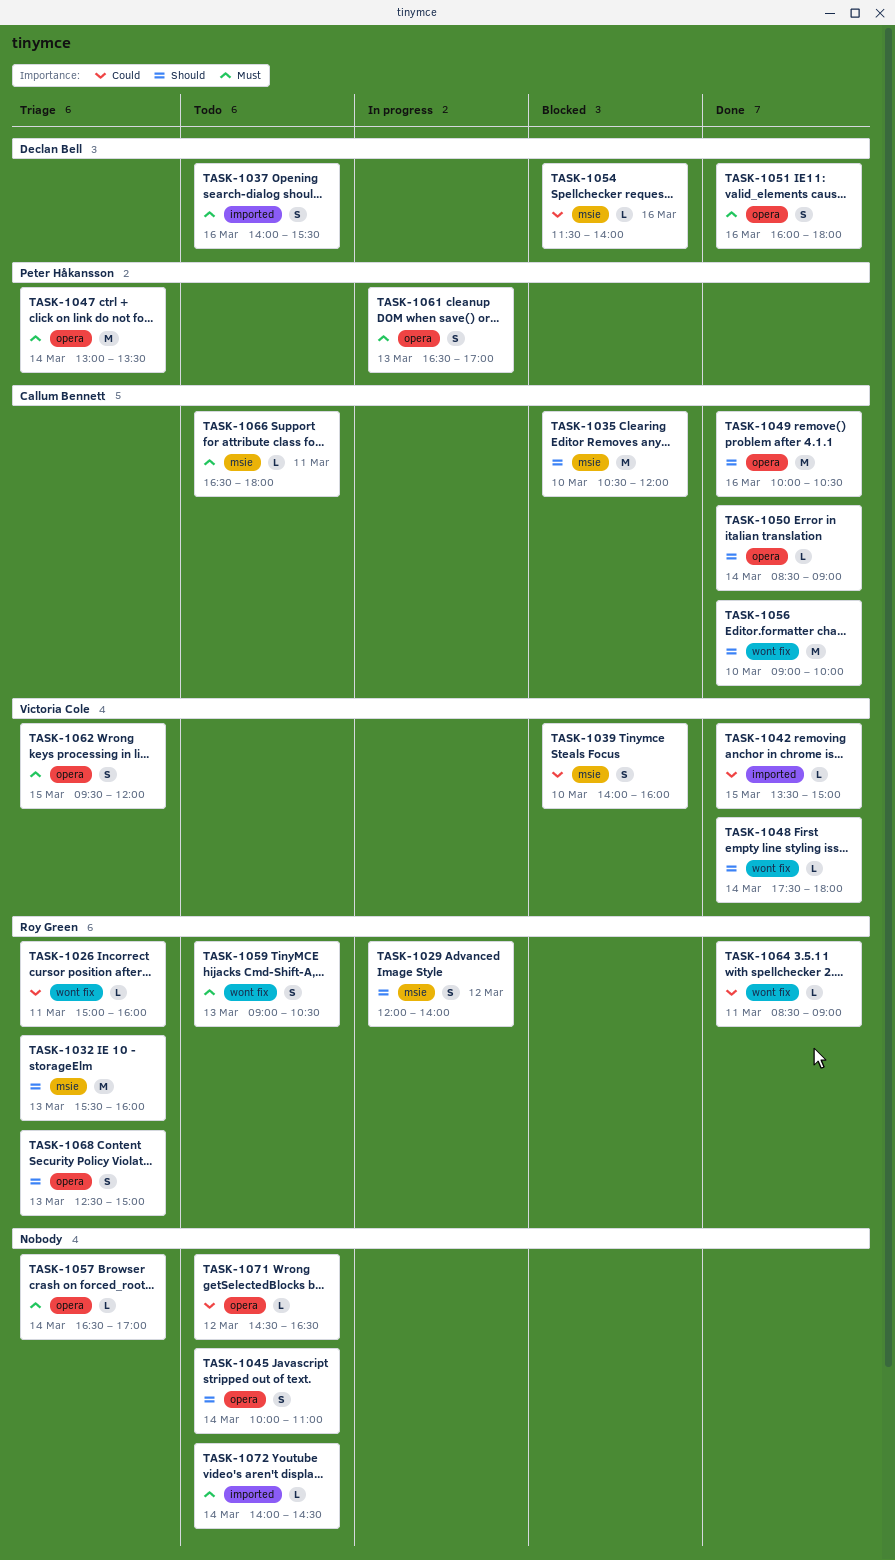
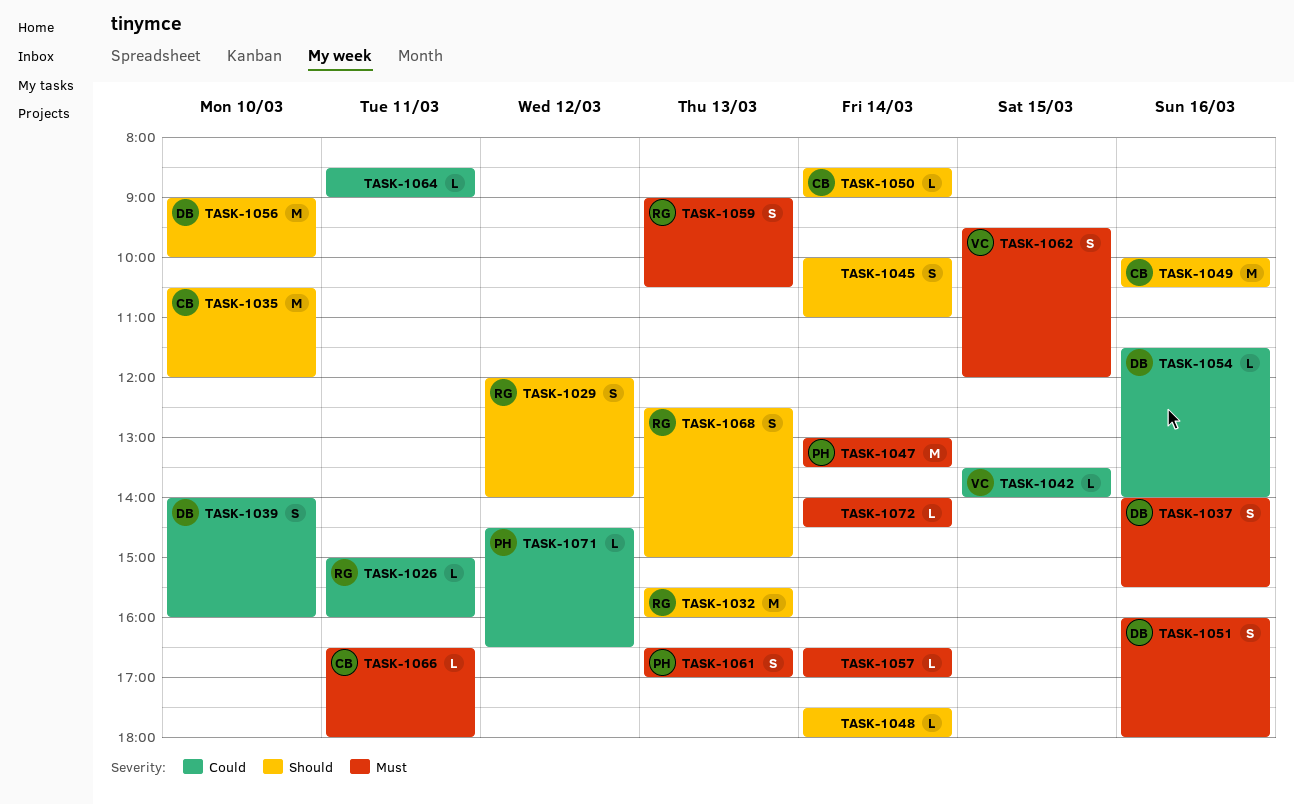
TASK-1039, owner: Victoria Cole -> Declan Bell
TASK-1042, ends: 15:00 -> 14:00
TASK-1048, owner: Victoria Cole -> none
TASK-1056, owner: Callum Bennett -> Declan Bell
TASK-1064, owner: Roy Green -> none
TASK-1071, owner: none -> Peter Håkansson

